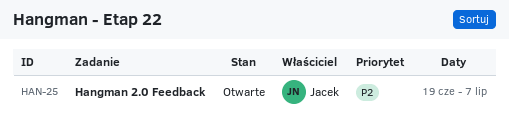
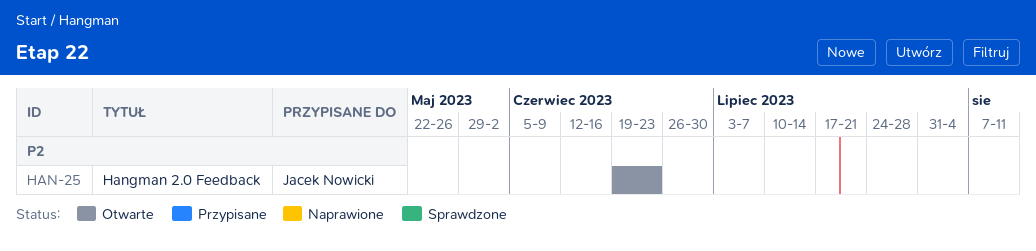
HAN-25, due: Jul 7 -> Jun 23

